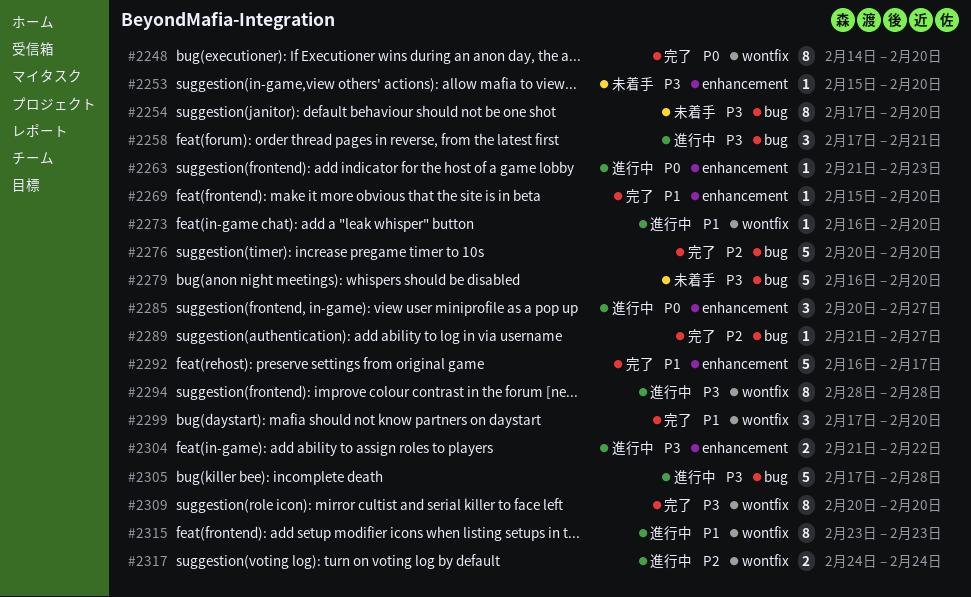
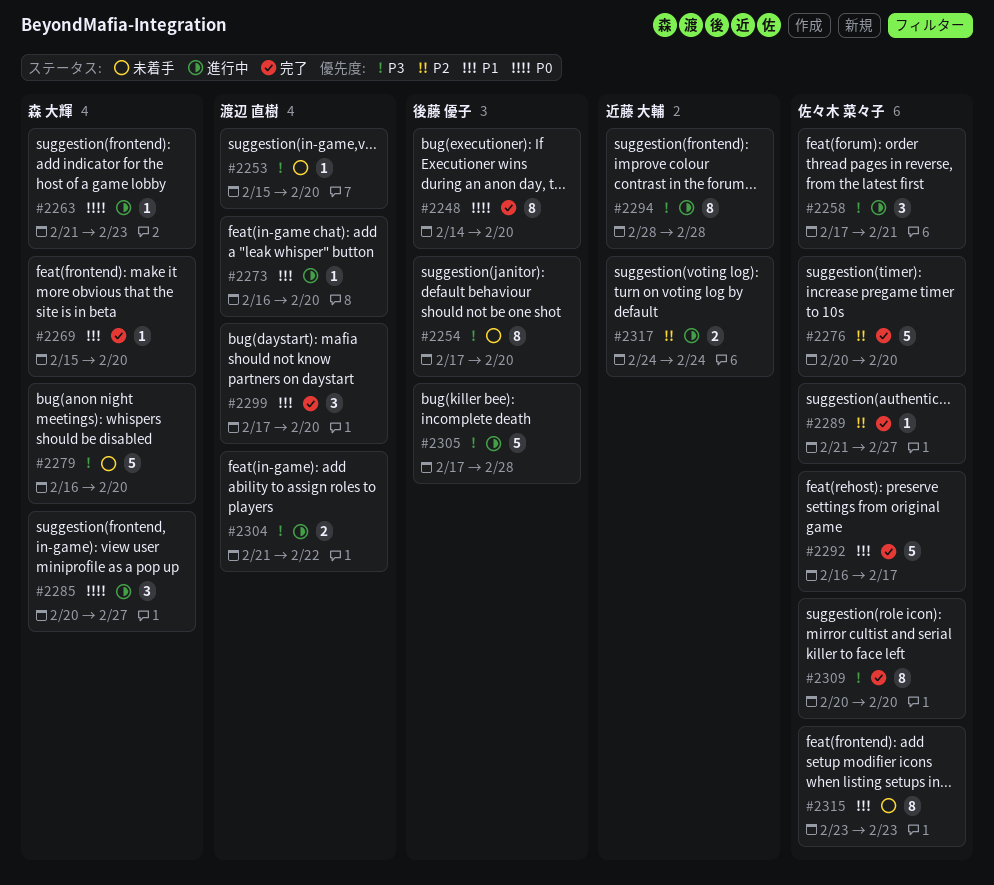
#2315, status: 進行中 -> 未着手

